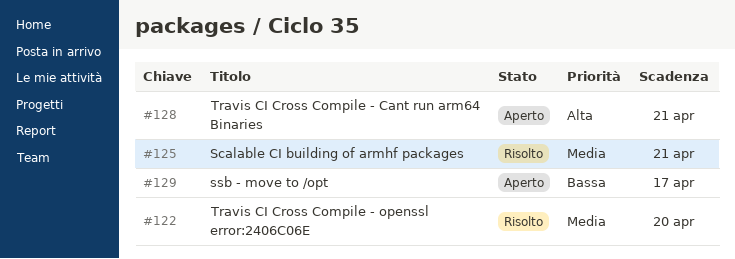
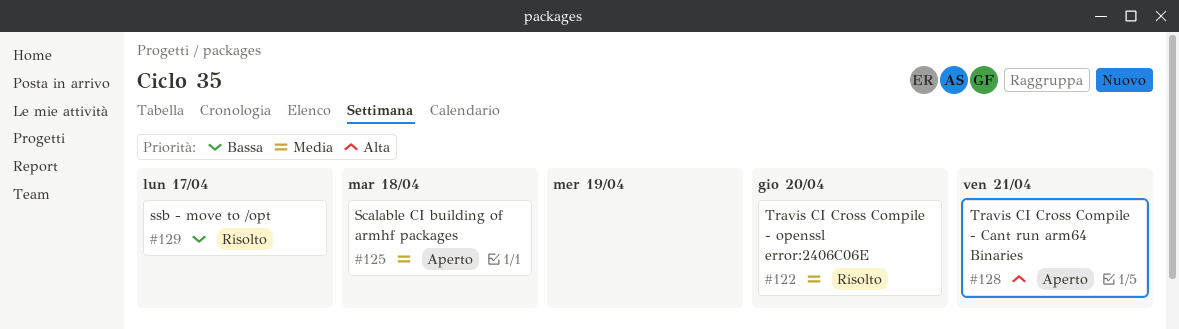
#125, status: Risolto -> Aperto
#125, due: Apr 21 -> Apr 18
#129, status: Aperto -> Risolto

